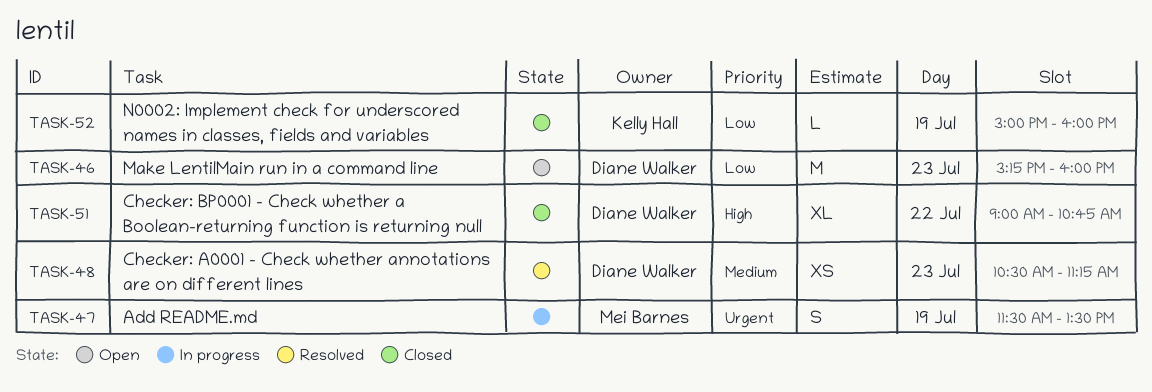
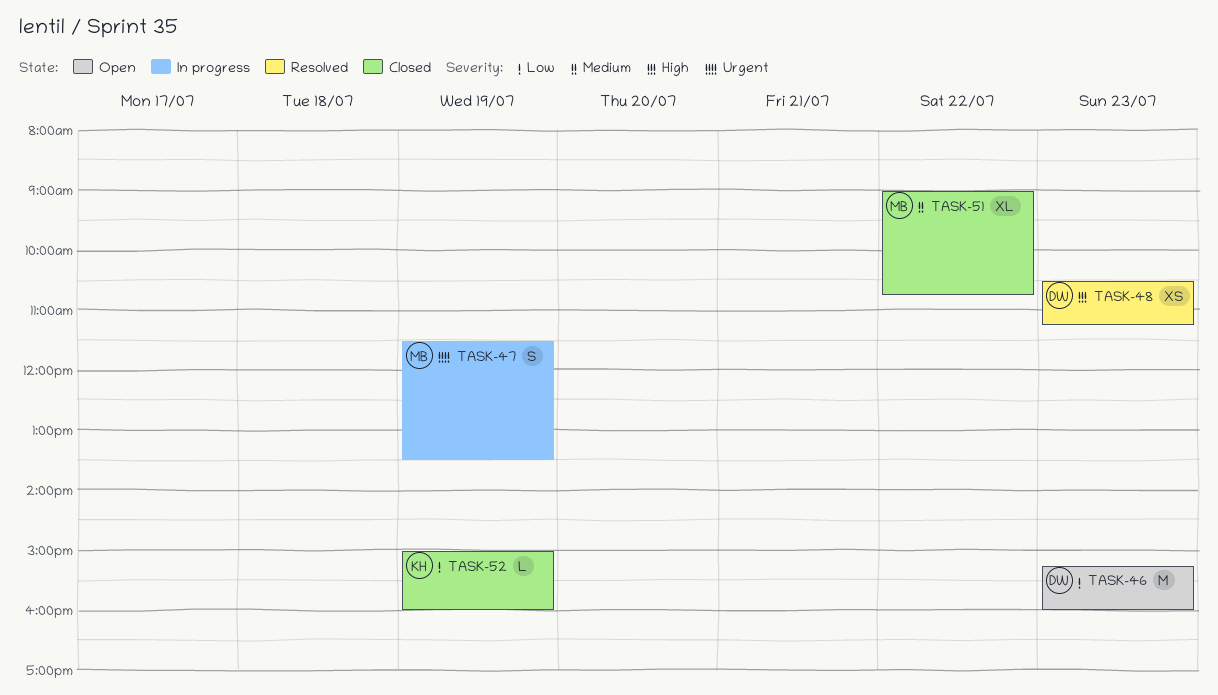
TASK-48, priority: Medium -> High
TASK-51, owner: Diane Walker -> Mei Barnes
TASK-51, priority: High -> Medium

